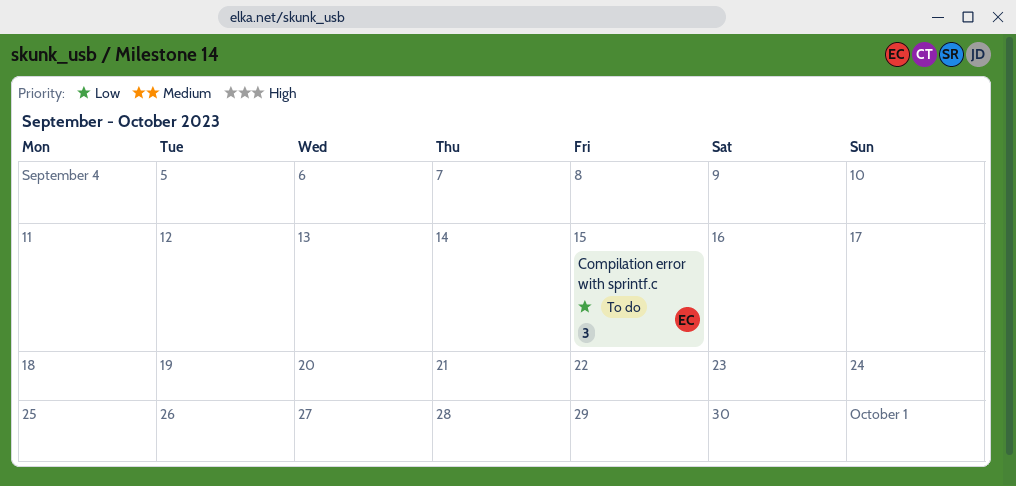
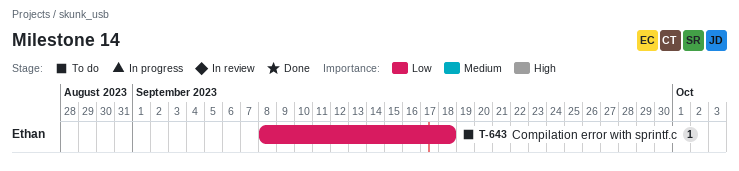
Compilation error with sprintf.c, estimate: 3 -> 1
Compilation error with sprintf.c, due: Sep 15 -> Sep 18

